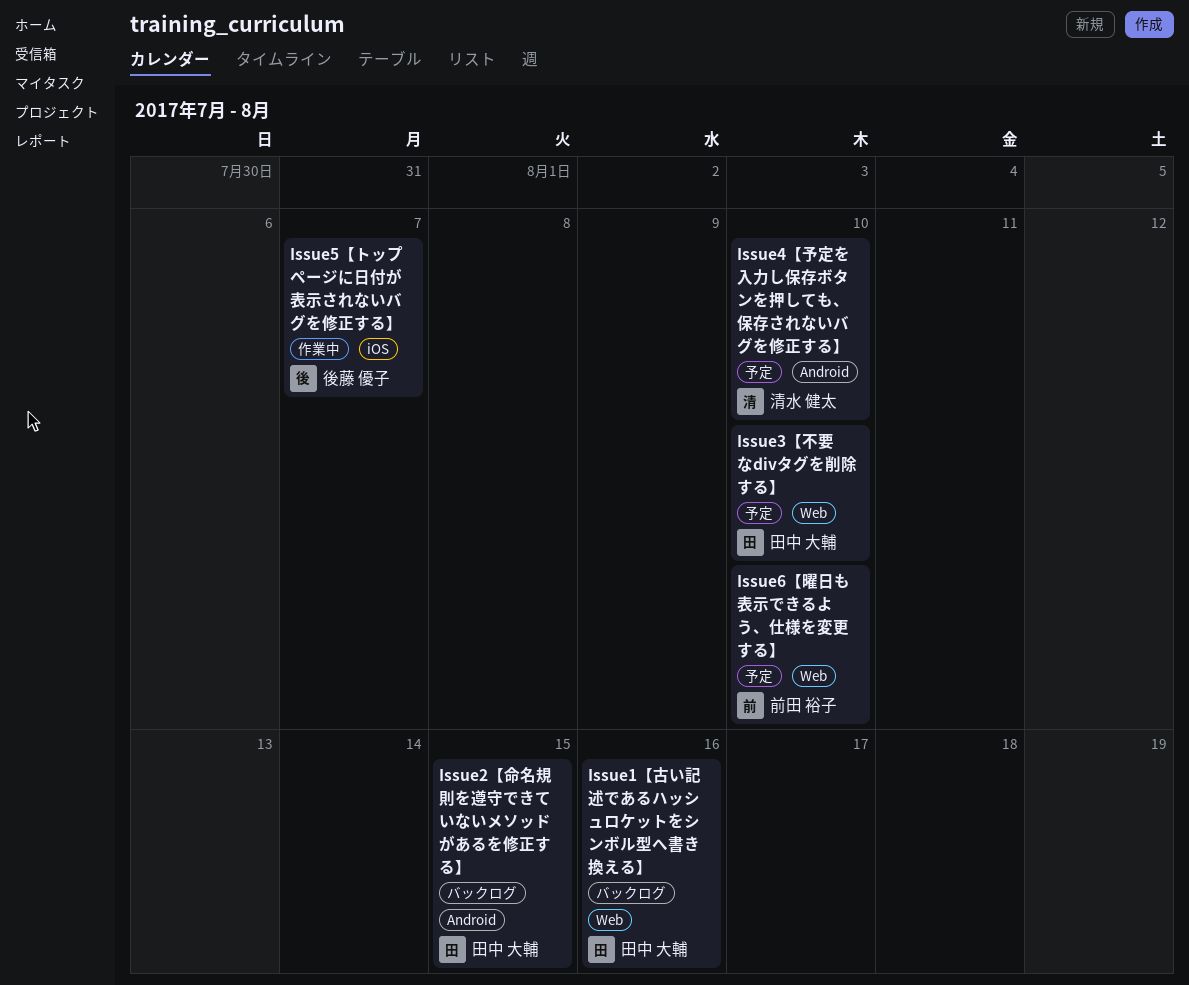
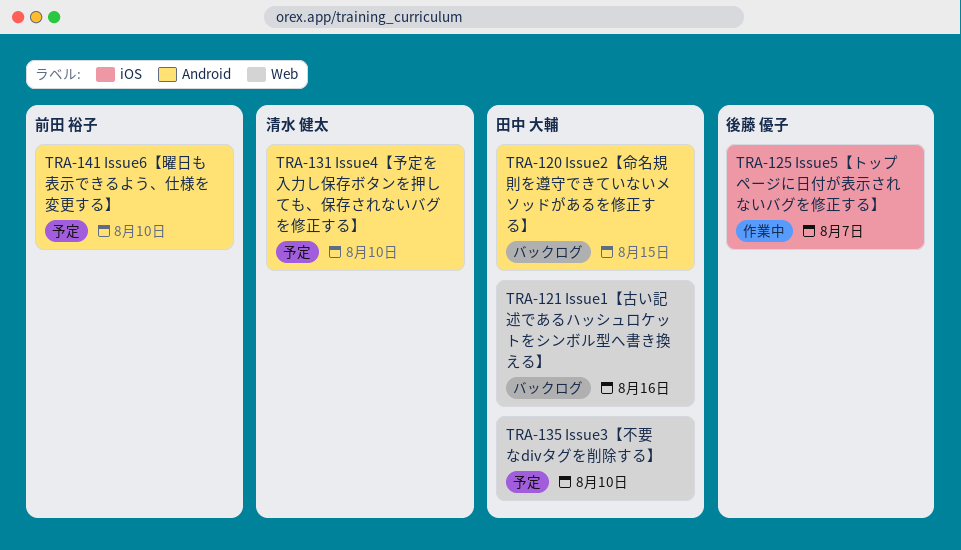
Issue6【曜日も表示できるよう、仕様を変更する】, label: Web -> Android

